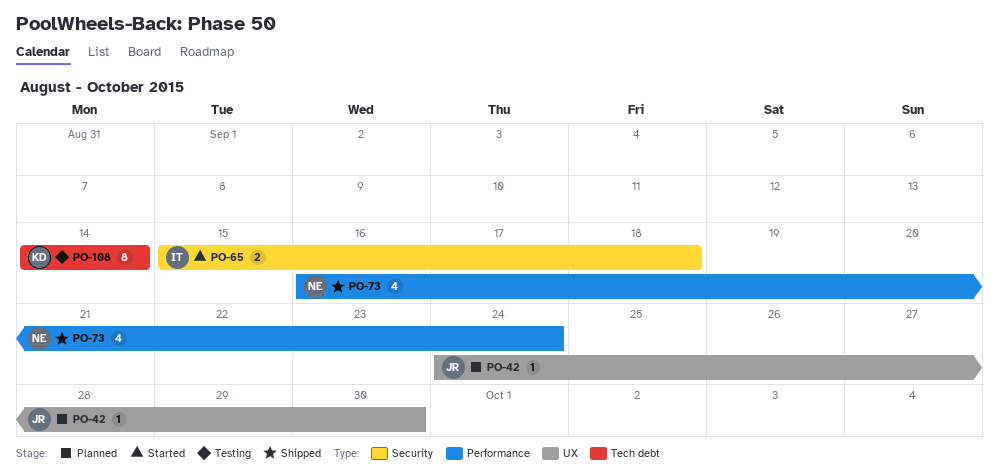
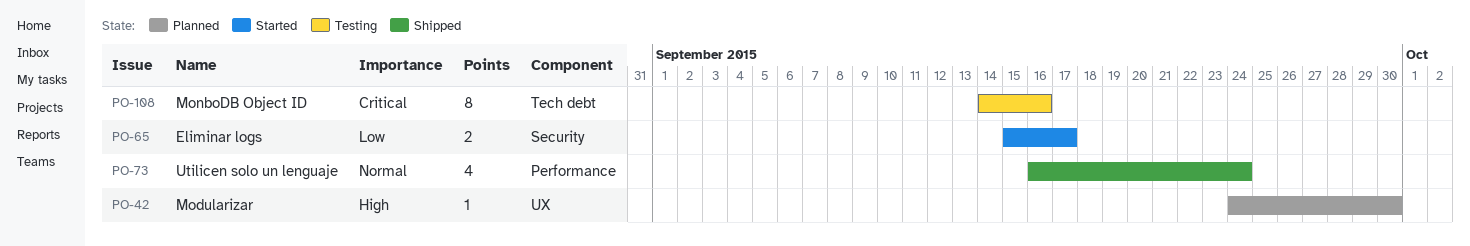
PO-65, due: Sep 18 -> Sep 17
PO-108, due: Sep 14 -> Sep 16

